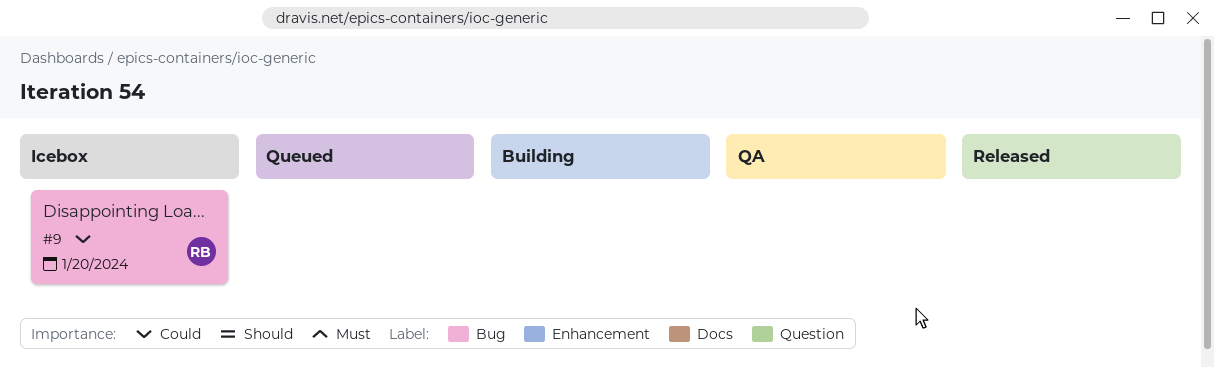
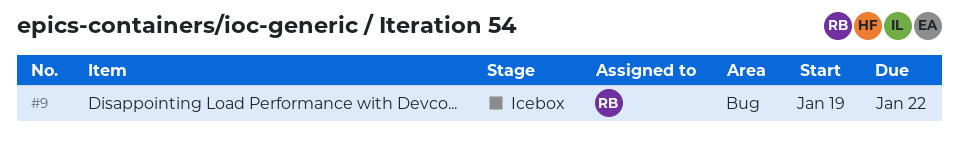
#9, due: Jan 20 -> Jan 22

